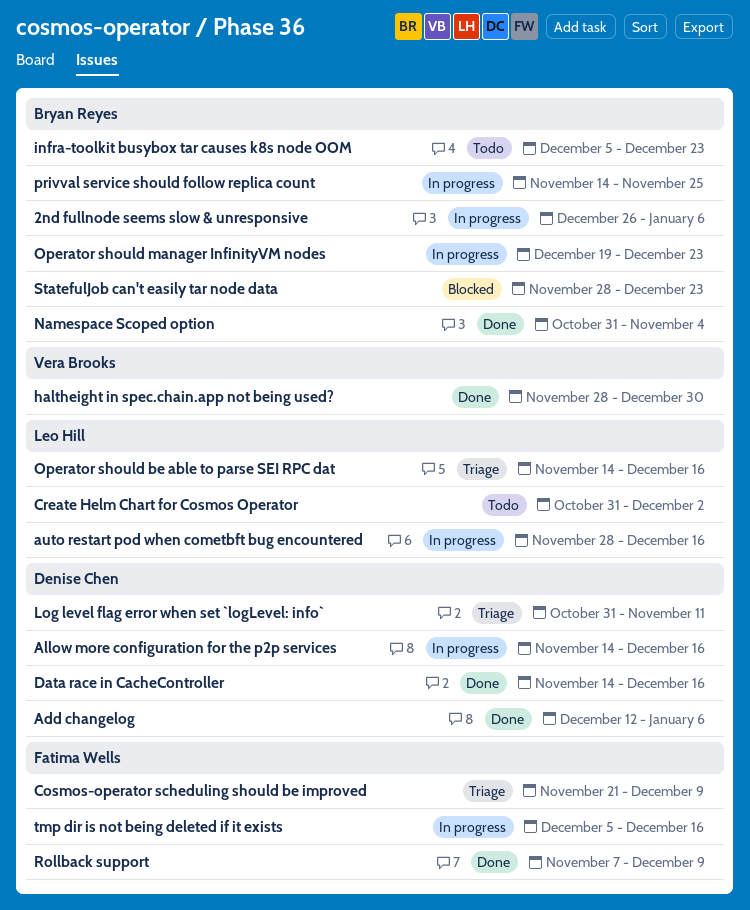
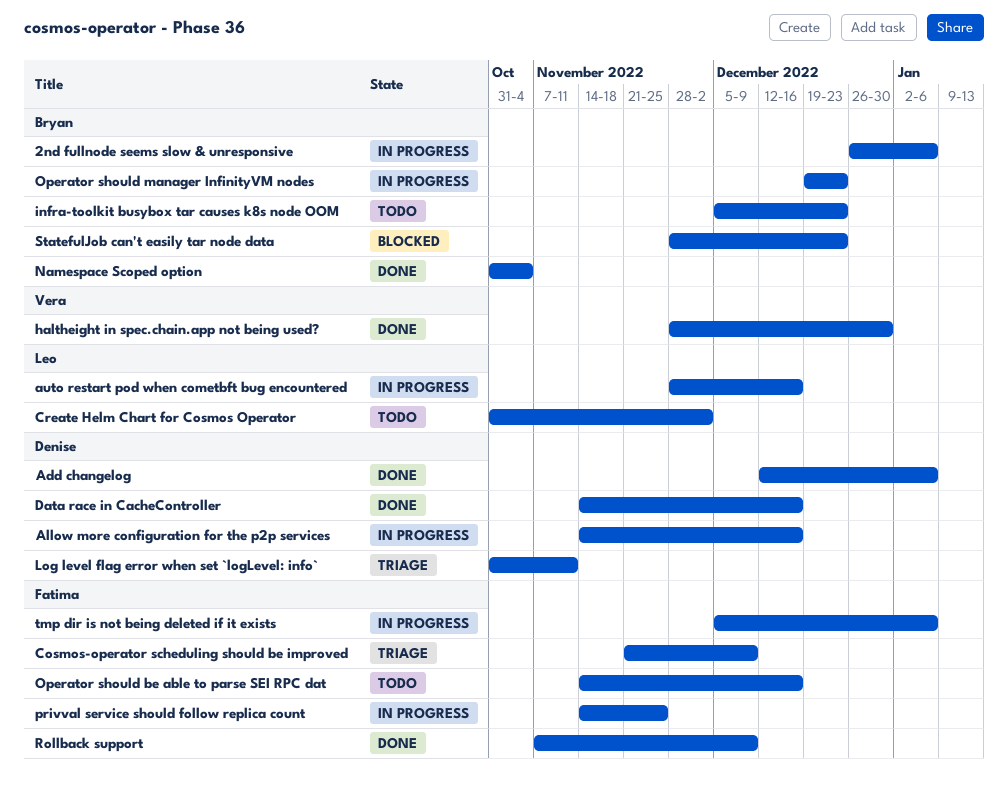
Operator should be able to parse SEI RPC dat, status: Triage -> Todo
Operator should be able to parse SEI RPC dat, owner: Leo Hill -> Fatima Wells
privval service should follow replica count, owner: Bryan Reyes -> Fatima Wells
tmp dir is not being deleted if it exists, due: Dec 16 -> Jan 6

